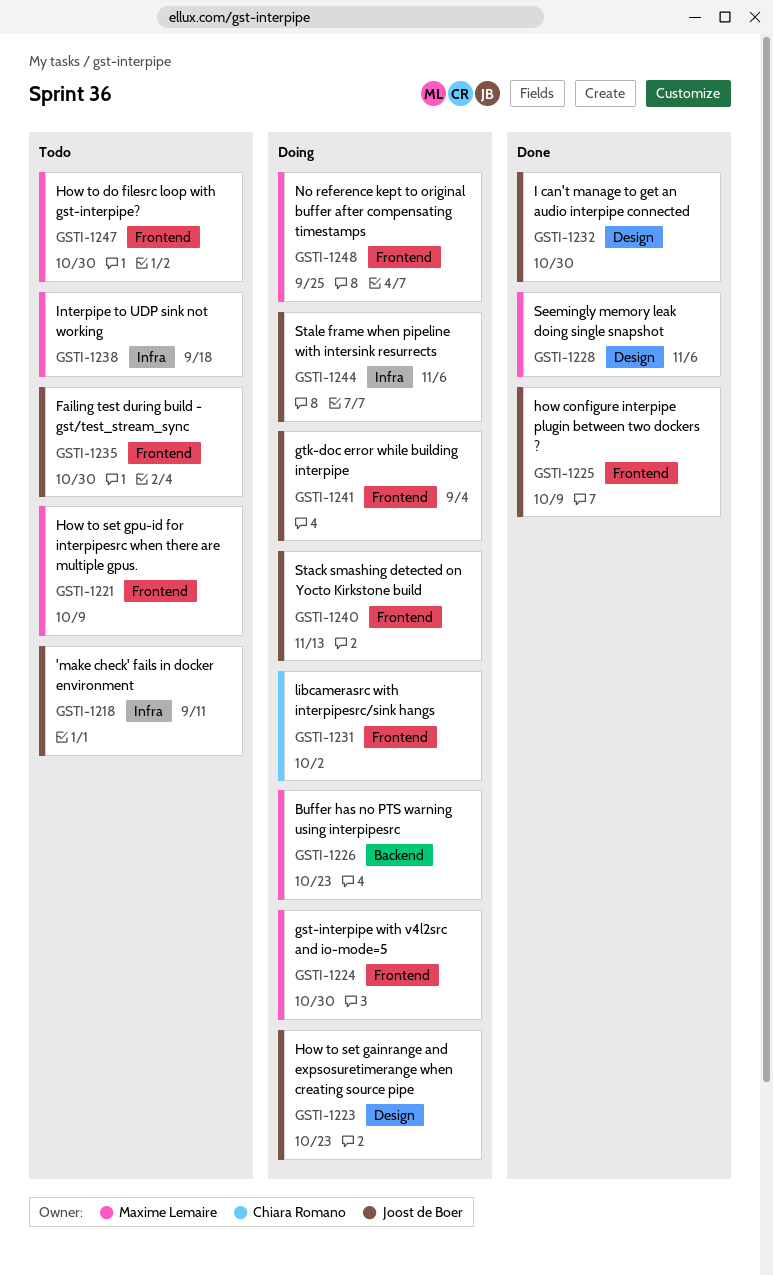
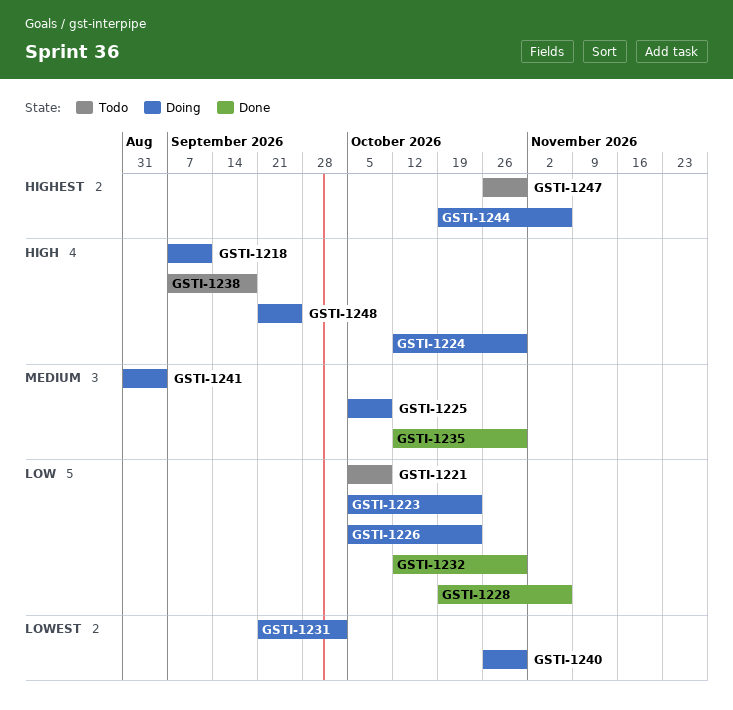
GSTI-1218, status: Todo -> Doing
GSTI-1225, status: Done -> Doing
GSTI-1235, status: Todo -> Done
GSTI-1240, due: Nov 13 -> Oct 30

